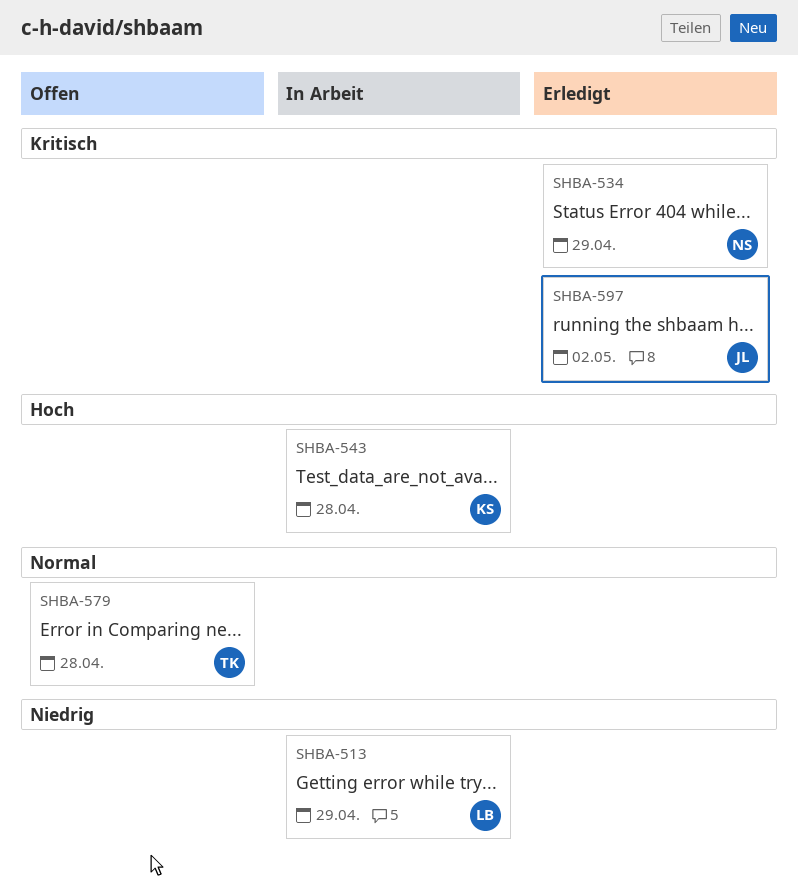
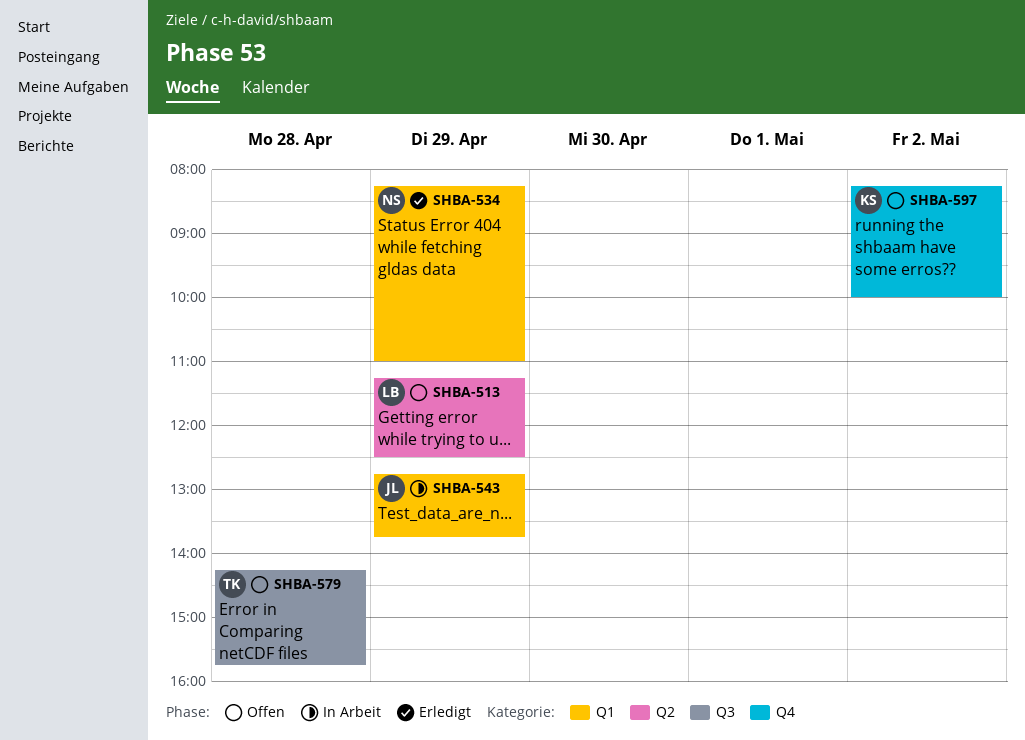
SHBA-513, status: In Arbeit -> Offen
SHBA-543, owner: KS -> JL
SHBA-543, day: Apr 28 -> Apr 29
SHBA-597, status: Erledigt -> Offen
SHBA-597, owner: JL -> KS

